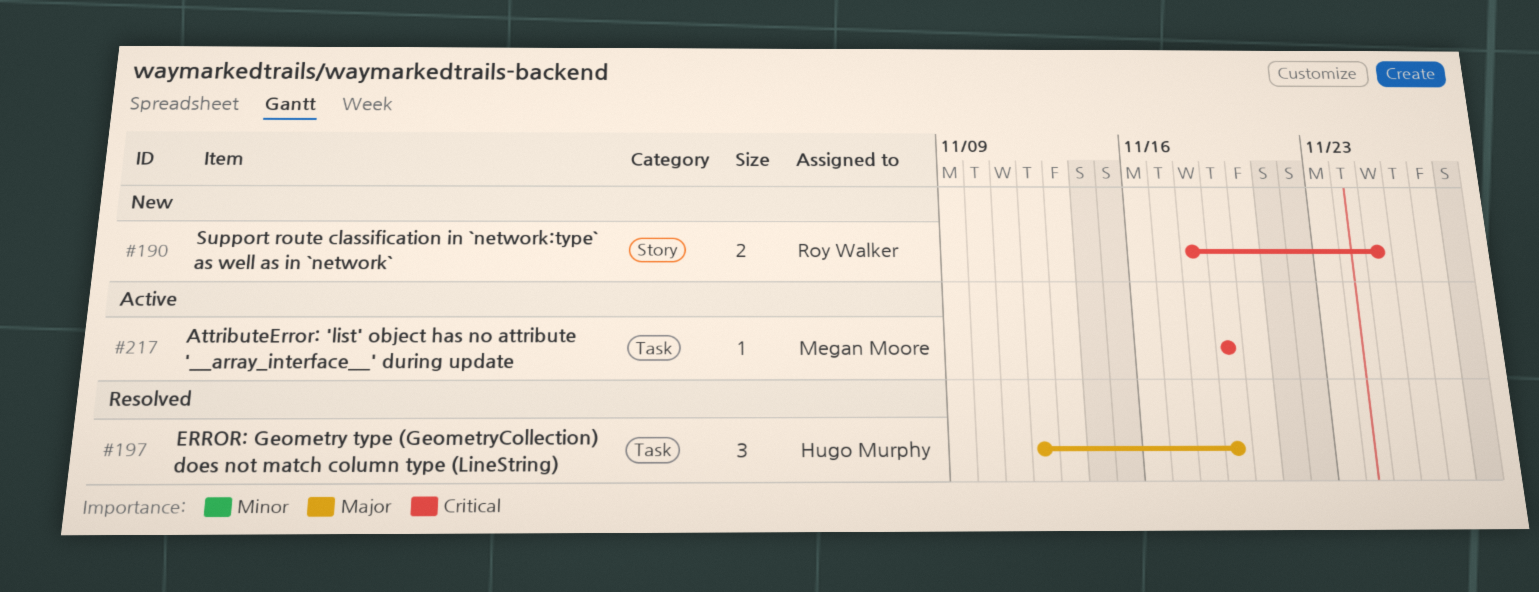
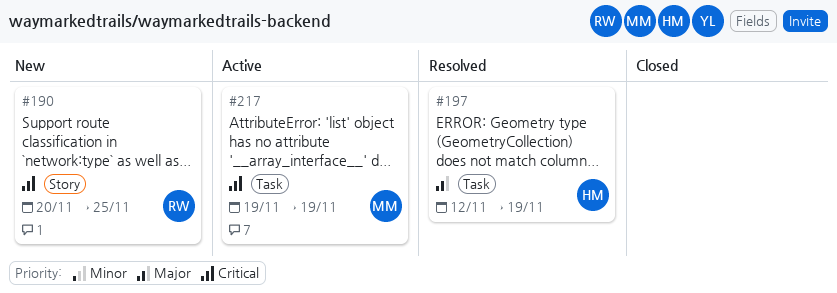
#190, start: Nov 18 -> Nov 20

